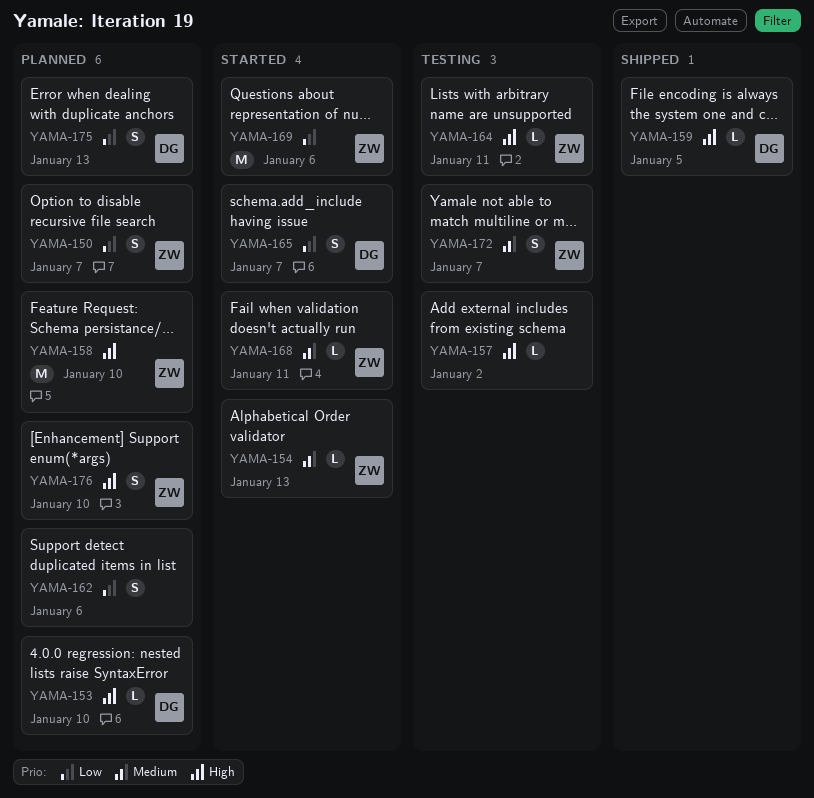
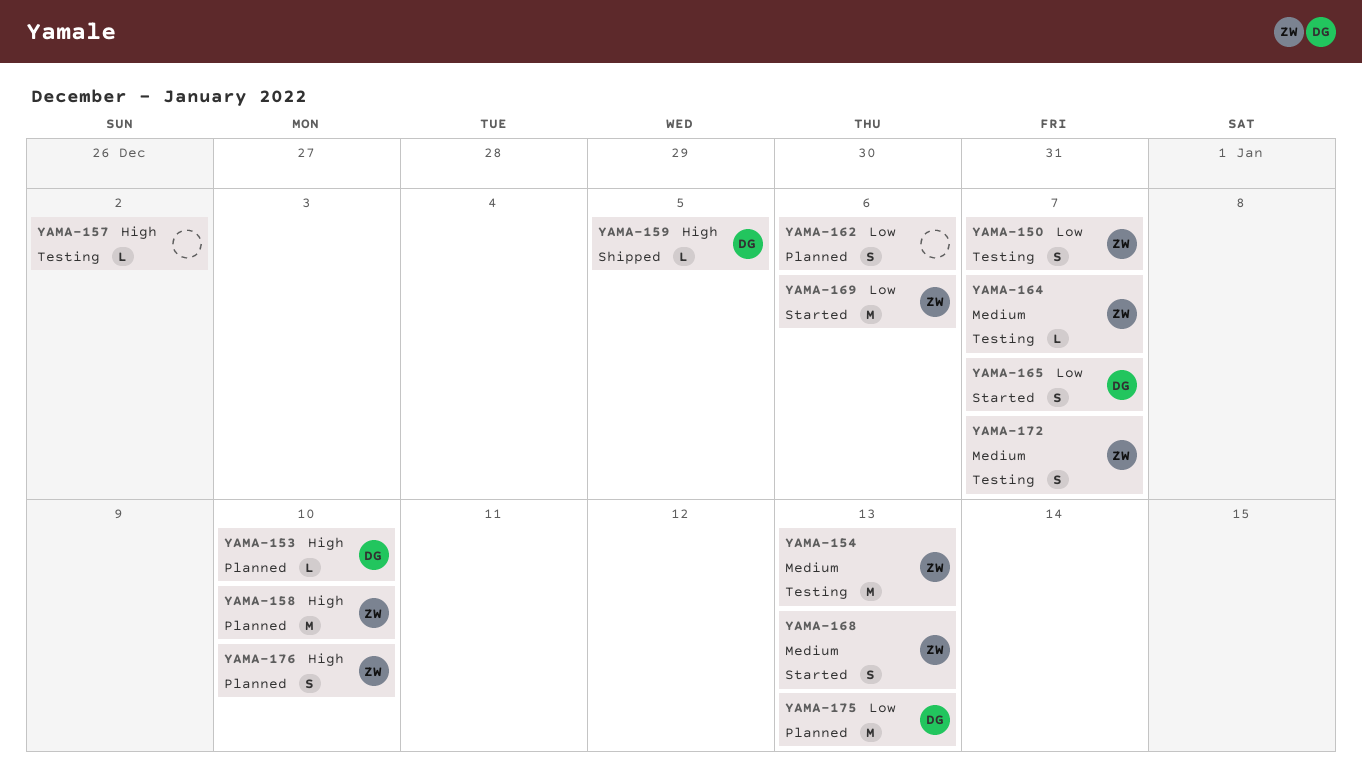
YAMA-150, status: Planned -> Testing
YAMA-154, status: Started -> Testing
YAMA-154, estimate: L -> M
YAMA-164, priority: High -> Medium
YAMA-164, due: Jan 11 -> Jan 7
YAMA-168, estimate: L -> S
YAMA-168, due: Jan 11 -> Jan 13
YAMA-175, estimate: S -> M

